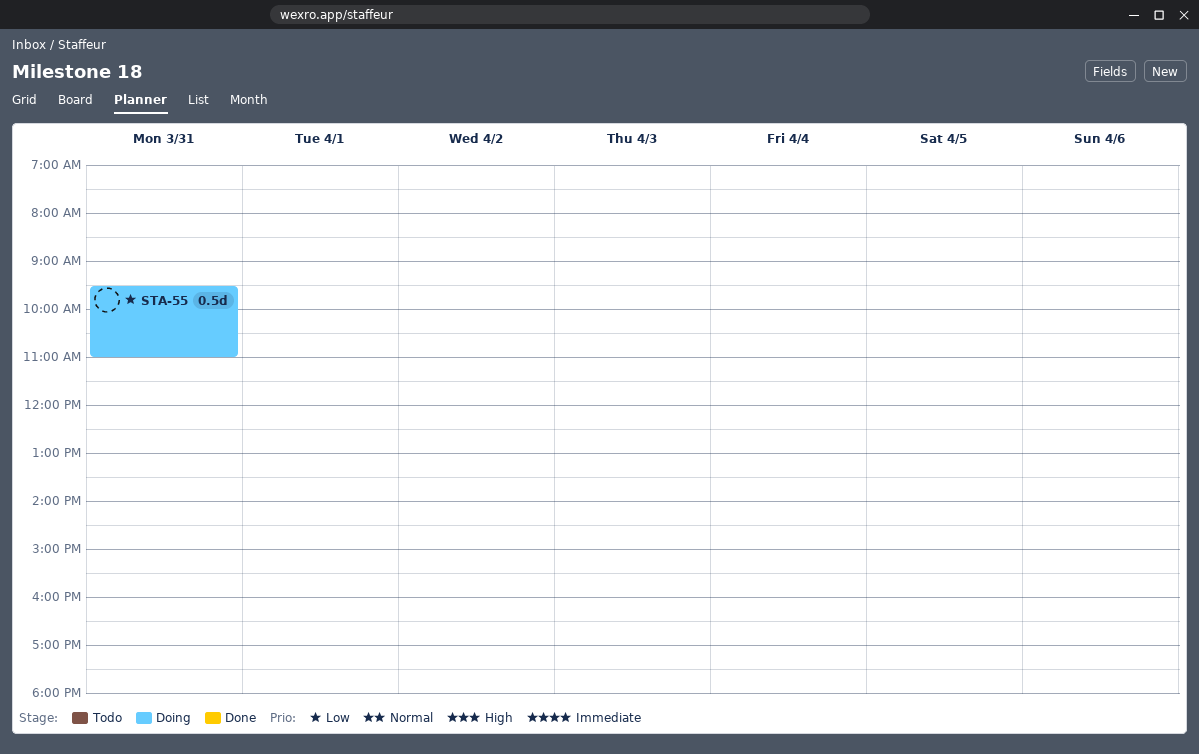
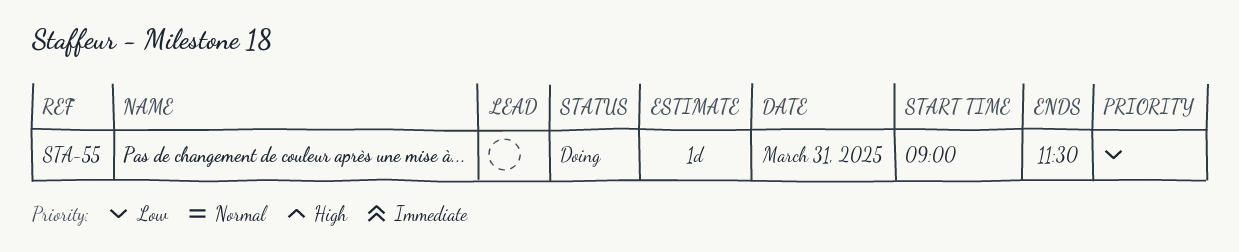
STA-55, estimate: 0.5d -> 1d
STA-55, begins: 09:30 -> 09:00
STA-55, ends: 11:00 -> 11:30

